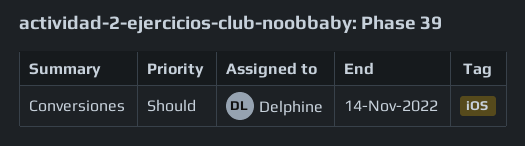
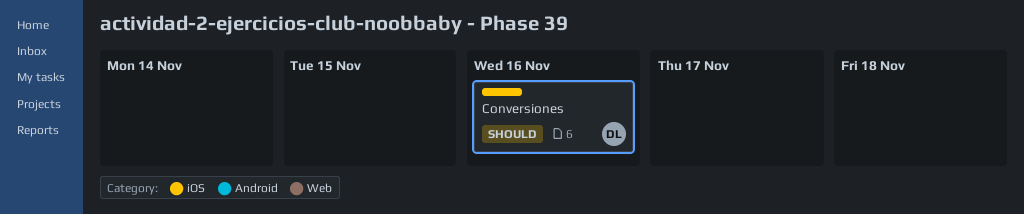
Conversiones, due: Nov 14 -> Nov 16

